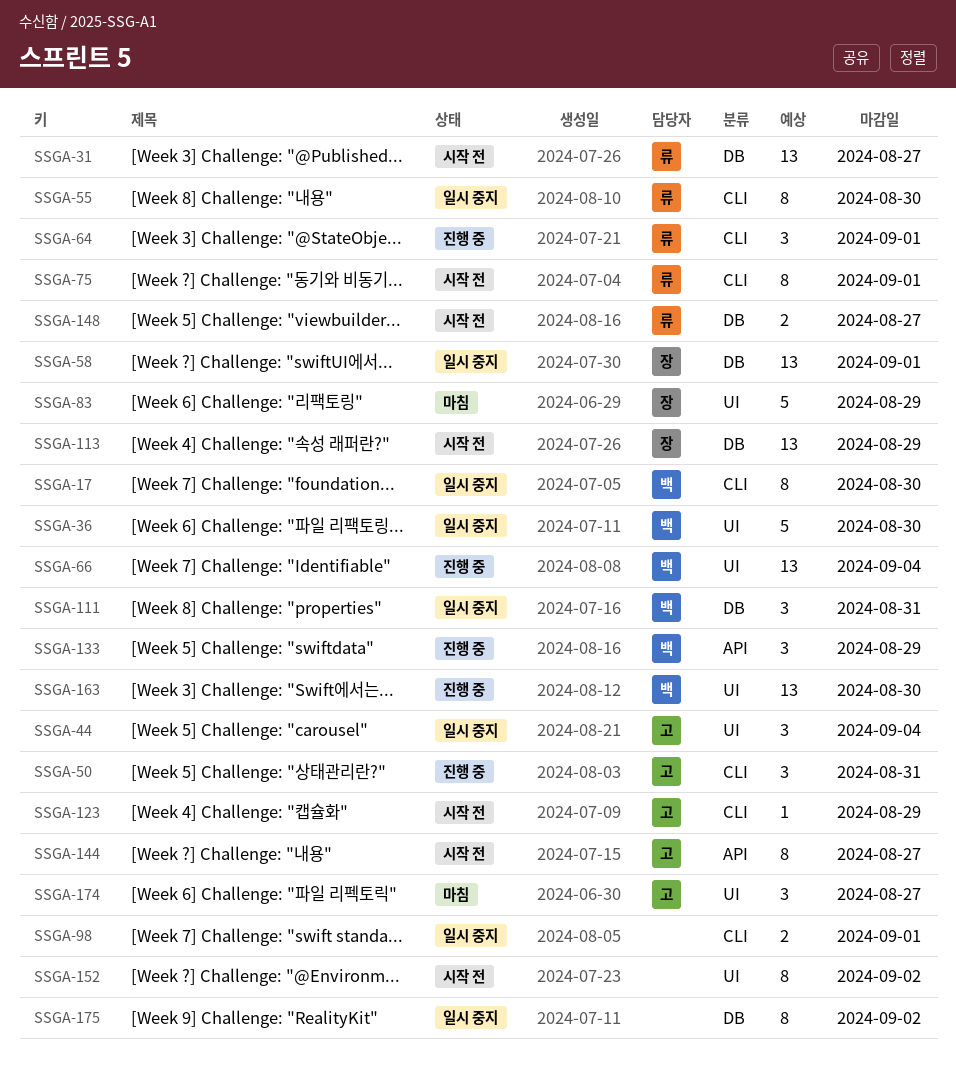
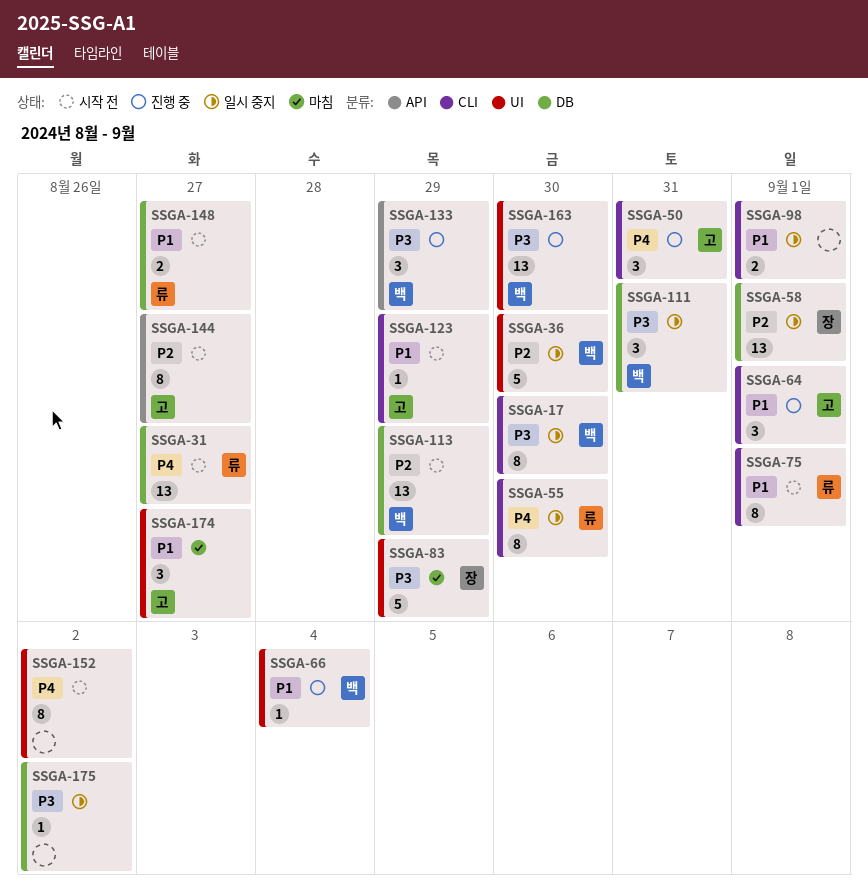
SSGA-44: present -> none
SSGA-64, owner: 류 -> 고
SSGA-66, estimate: 13 -> 1
SSGA-113, owner: 장 -> 백
SSGA-175, estimate: 8 -> 1

